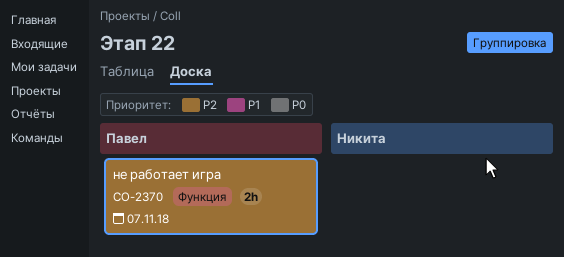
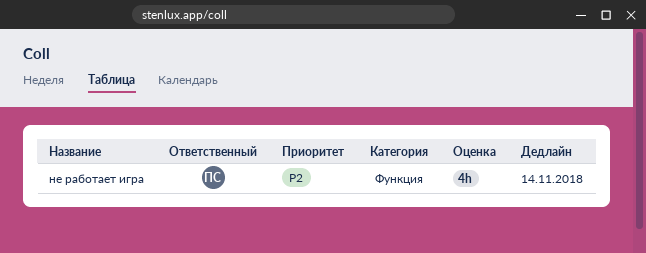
не работает игра, estimate: 2h -> 4h
не работает игра, due: Nov 7 -> Nov 14

